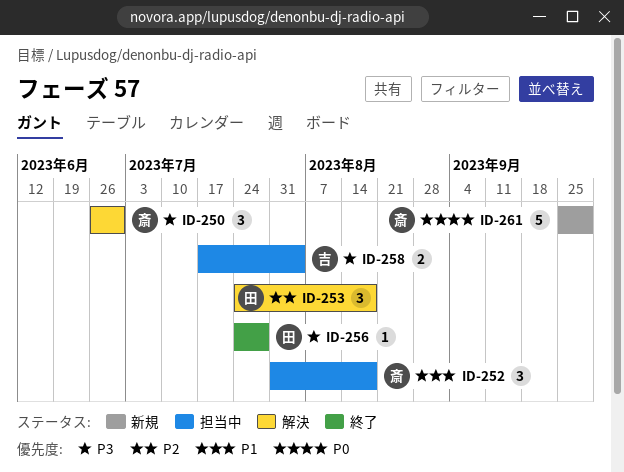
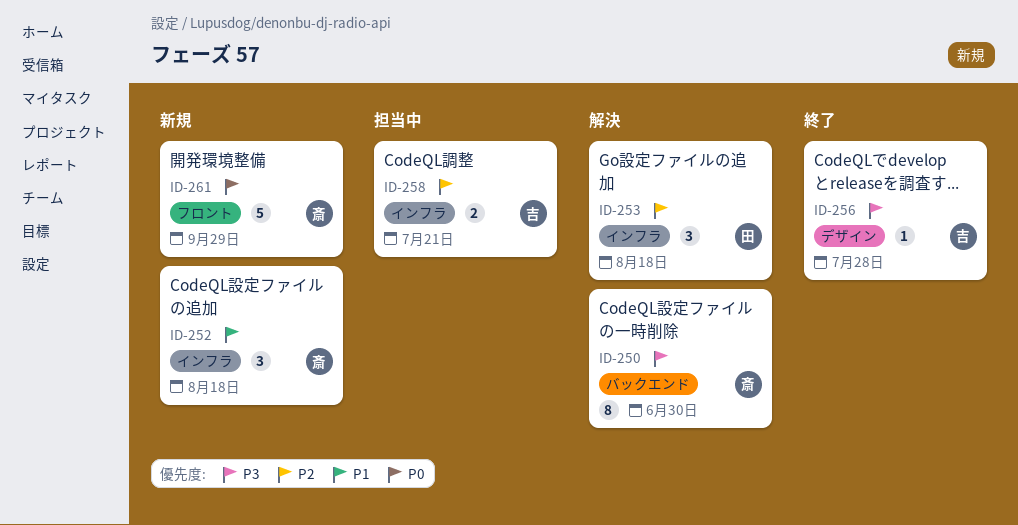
ID-250, estimate: 3 -> 8
ID-252, status: 担当中 -> 新規
ID-256, owner: 田 -> 吉
ID-258, priority: P3 -> P2
ID-258, due: Aug 4 -> Jul 21

